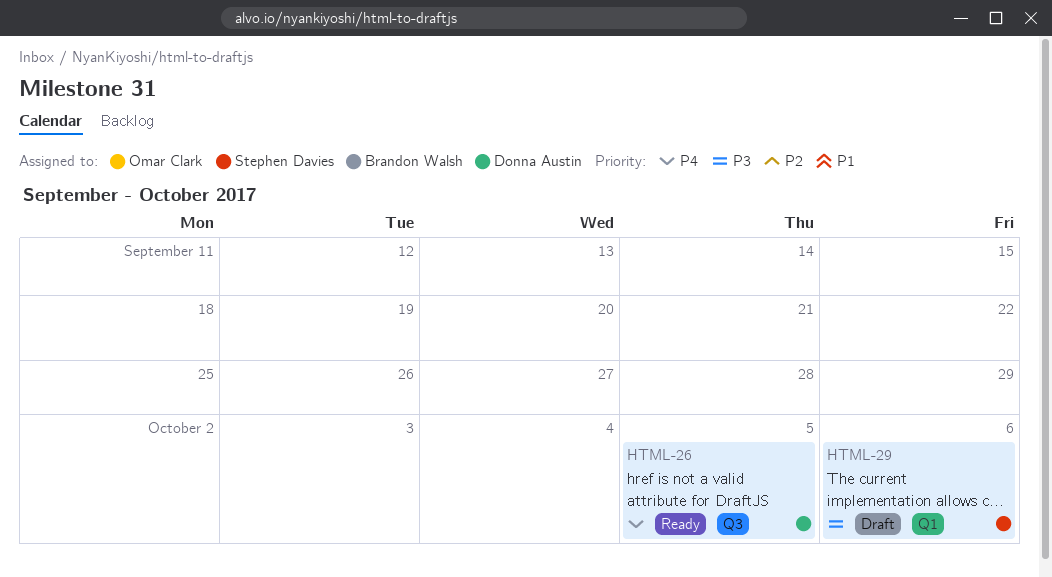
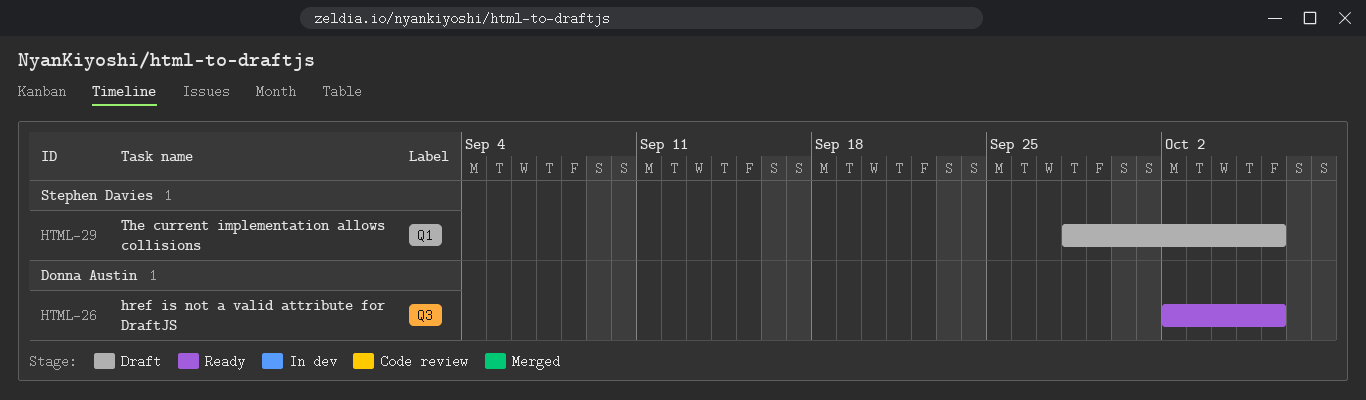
HTML-26, due: Oct 5 -> Oct 6

